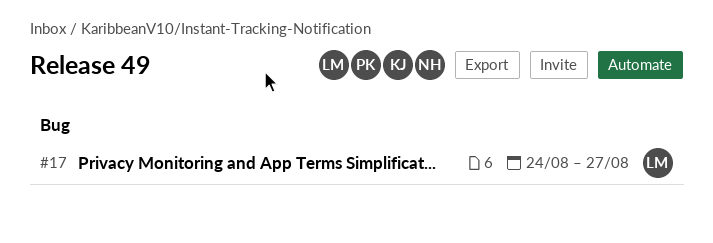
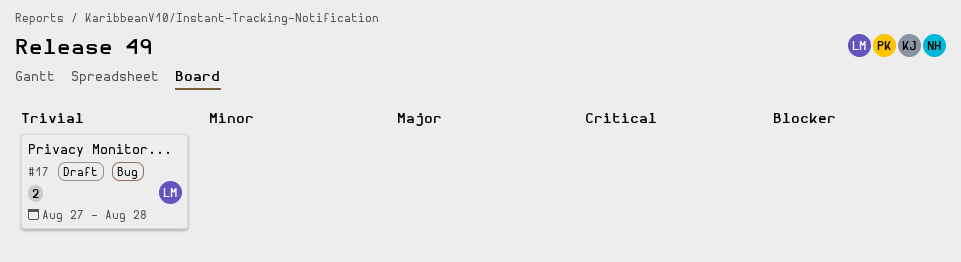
#17, start: Aug 24 -> Aug 27
#17, due: Aug 27 -> Aug 28

